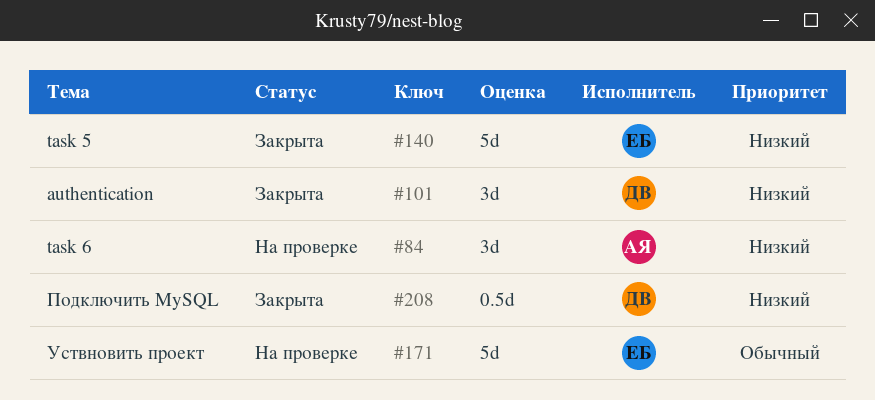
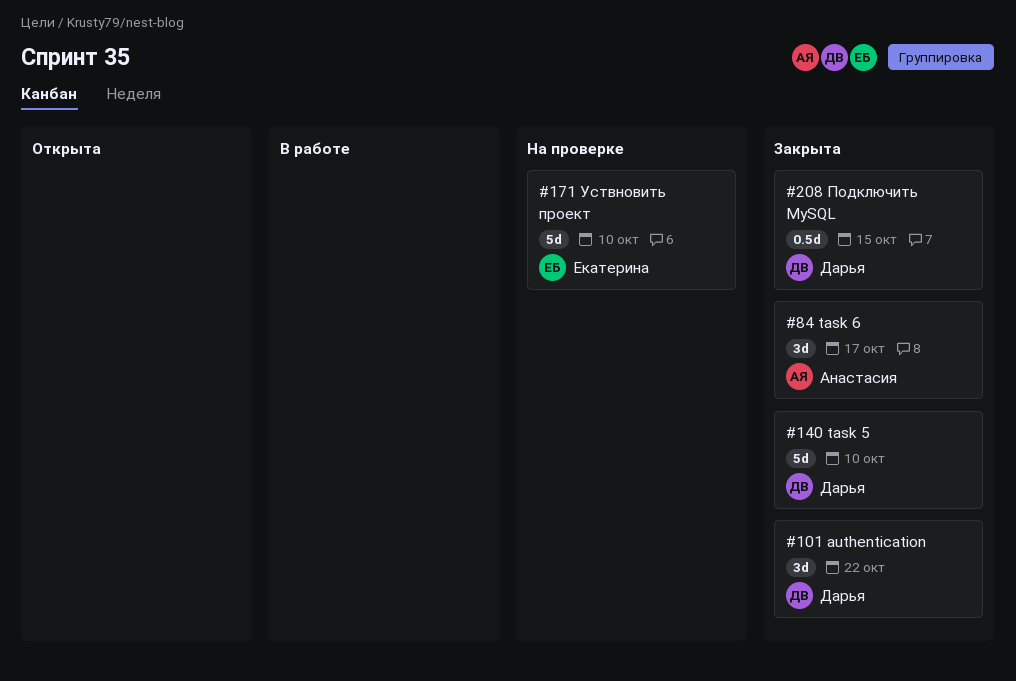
#84, status: На проверке -> Закрыта
#140, owner: Екатерина -> Дарья

